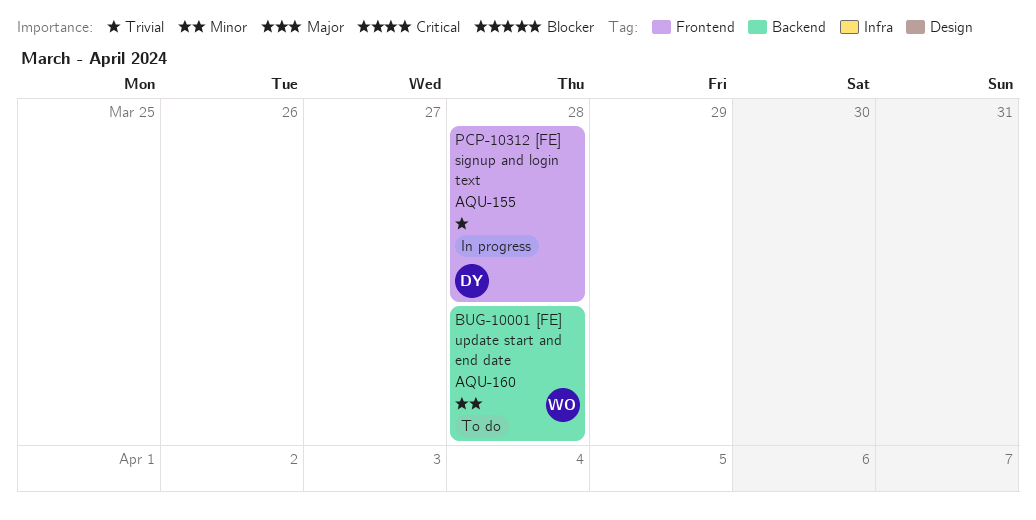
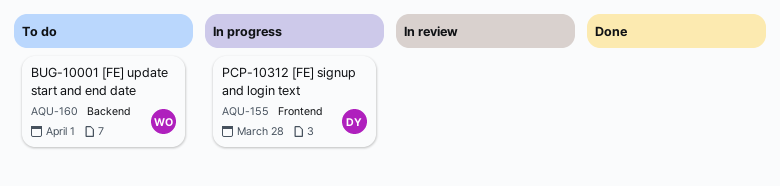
AQU-160, due: Mar 28 -> Apr 1

